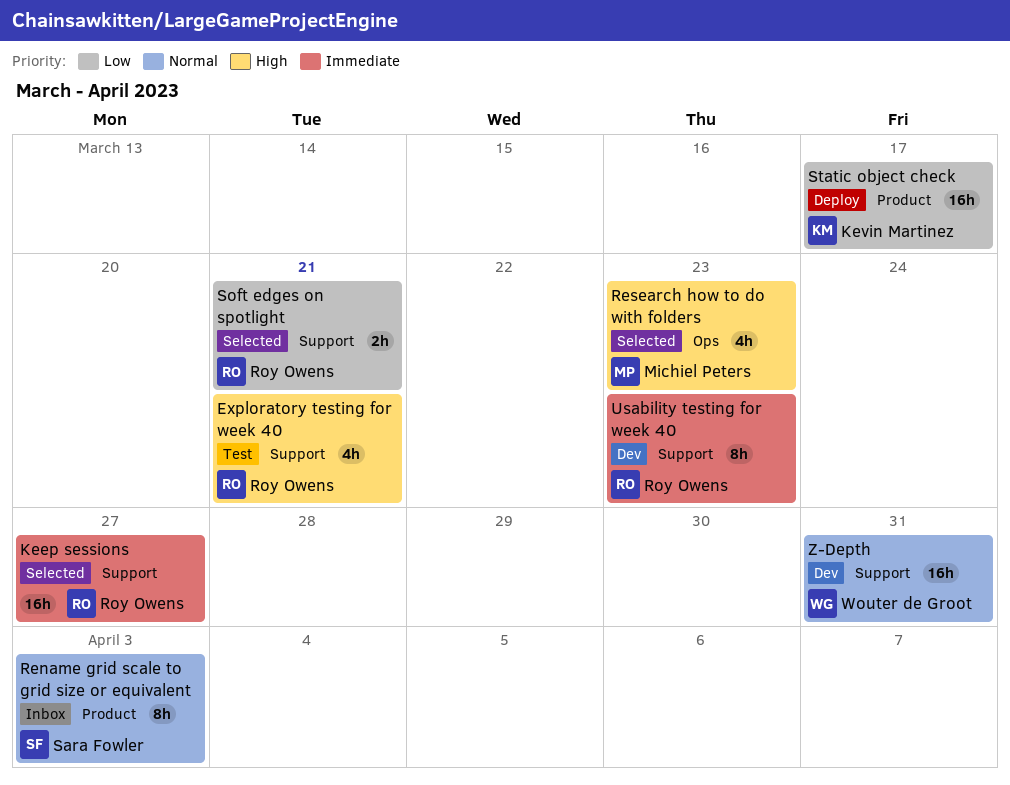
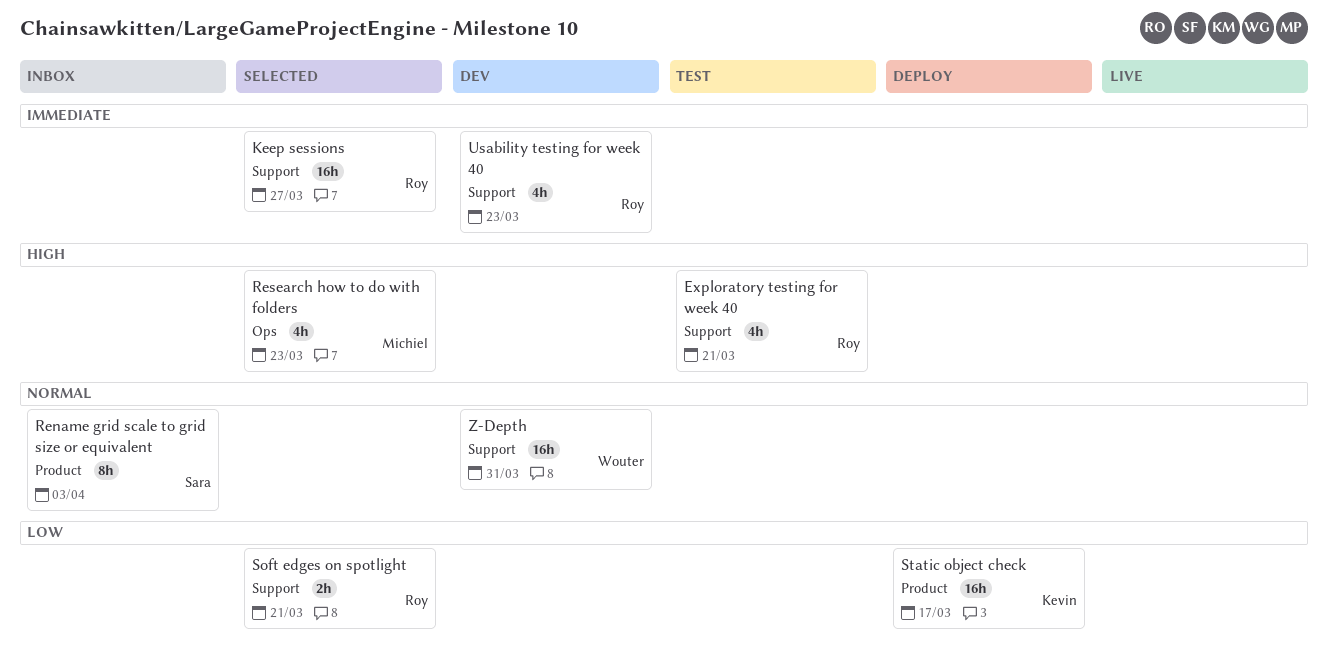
Usability testing for week 40, estimate: 8h -> 4h

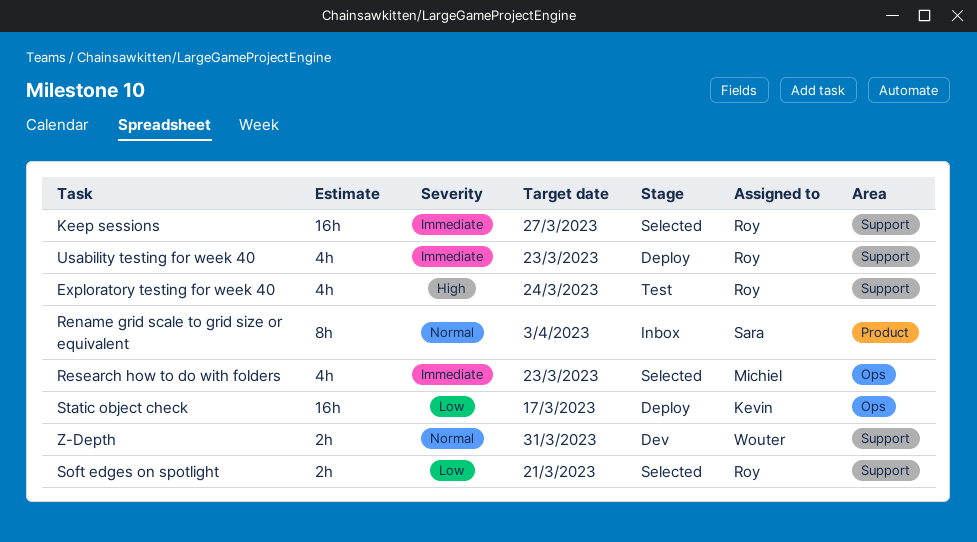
Exploratory testing for week 40, due: Mar 21 -> Mar 24
Research how to do with folders, priority: High -> Immediate
Static object check, label: Product -> Ops
Usability testing for week 40, status: Dev -> Deploy
Z-Depth, estimate: 16h -> 2h

